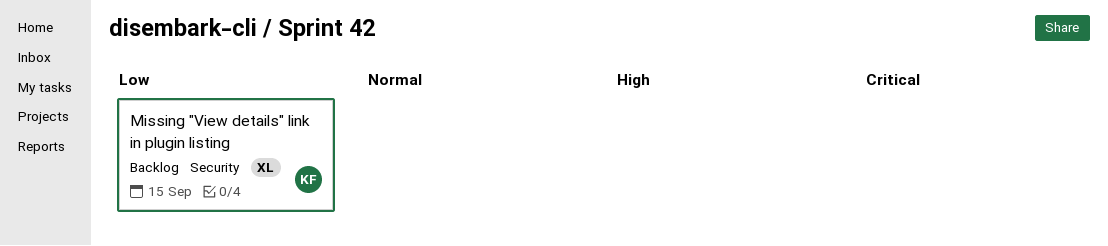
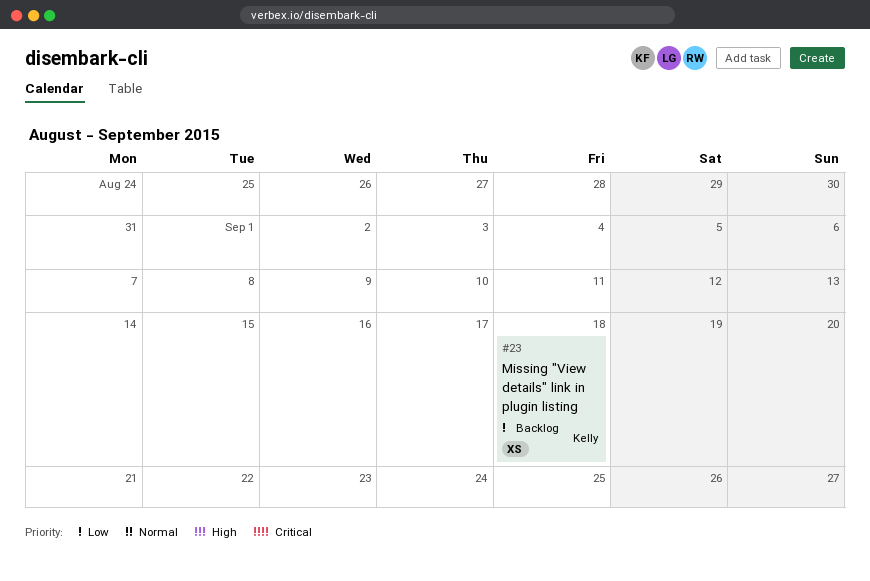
Missing "View details" link in plugin listing, estimate: XL -> XS
Missing "View details" link in plugin listing, due: Sep 15 -> Sep 18

